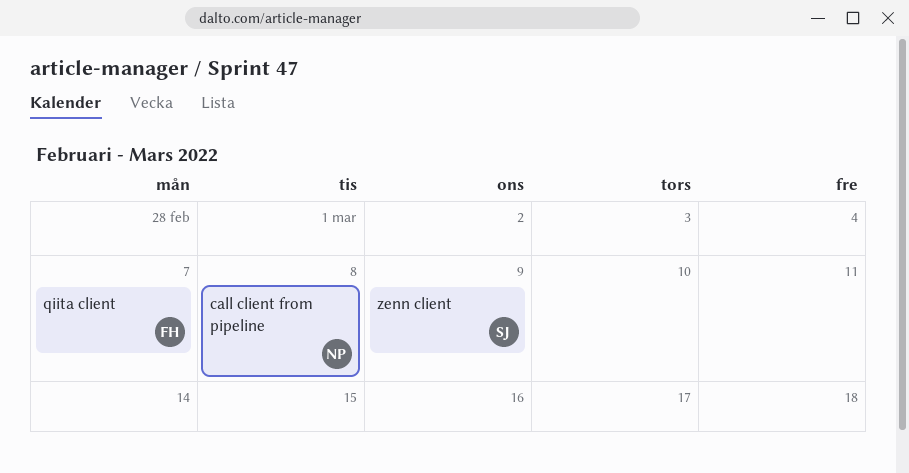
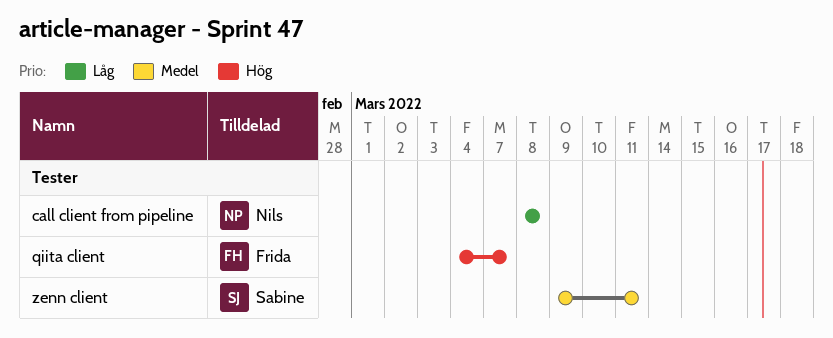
zenn client, due: Mar 9 -> Mar 11

